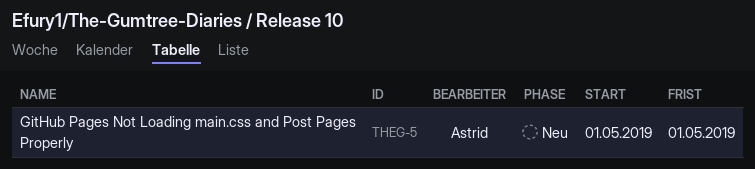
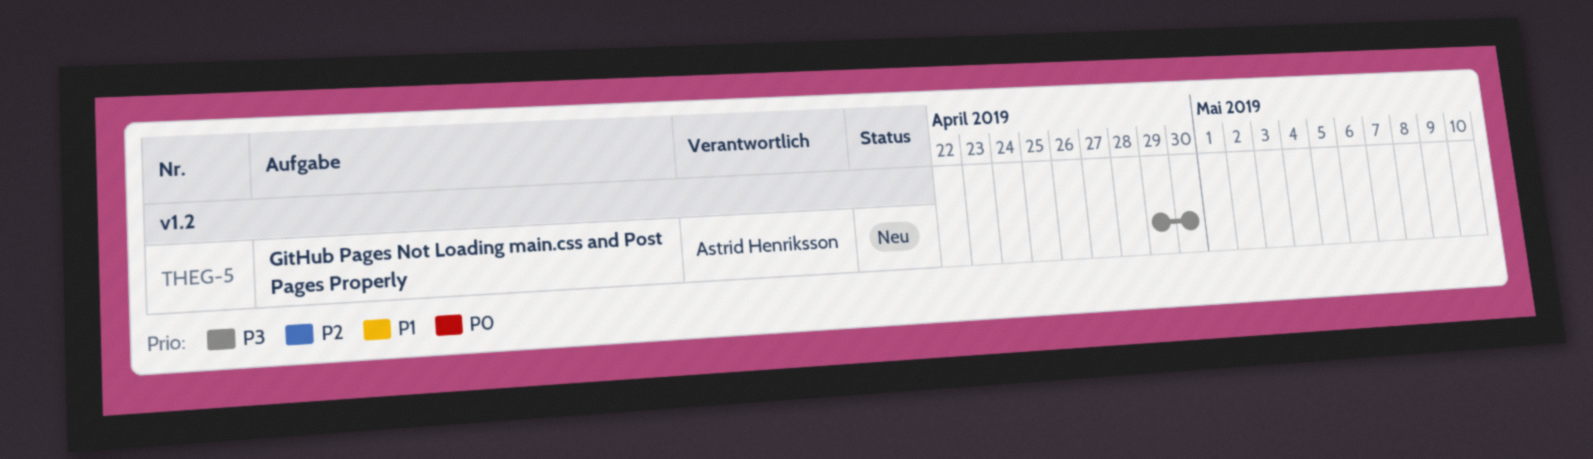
THEG-5, start: May 1 -> Apr 29
THEG-5, due: May 1 -> Apr 30

